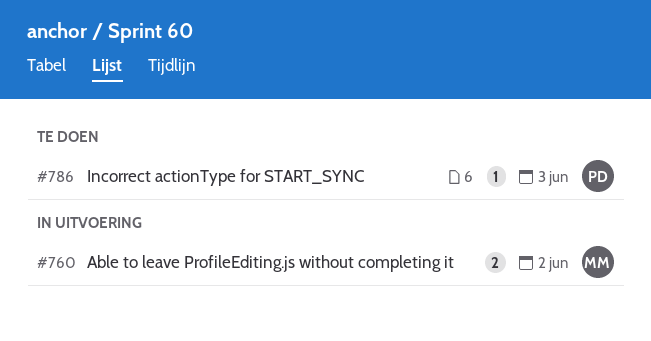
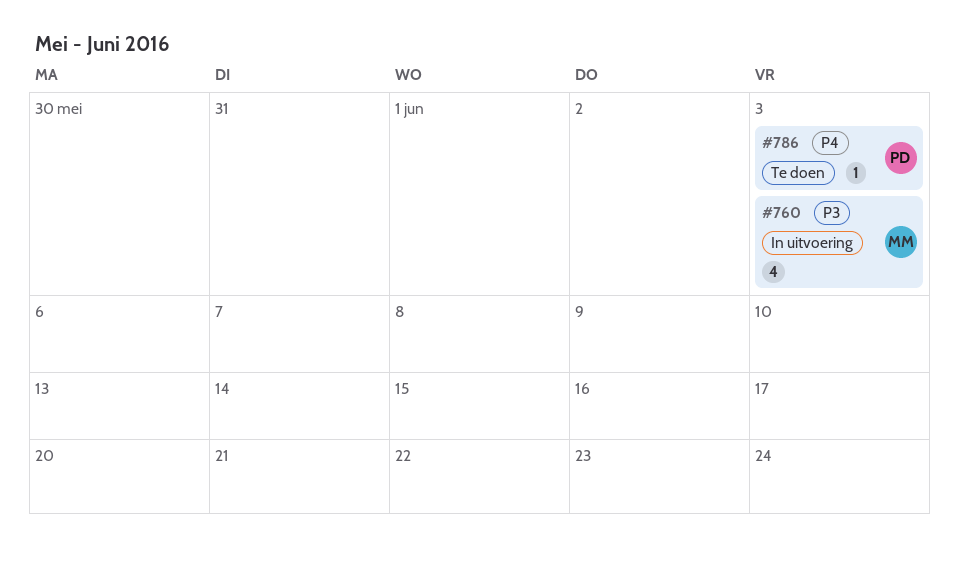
#760, estimate: 2 -> 4
#760, due: Jun 2 -> Jun 3

